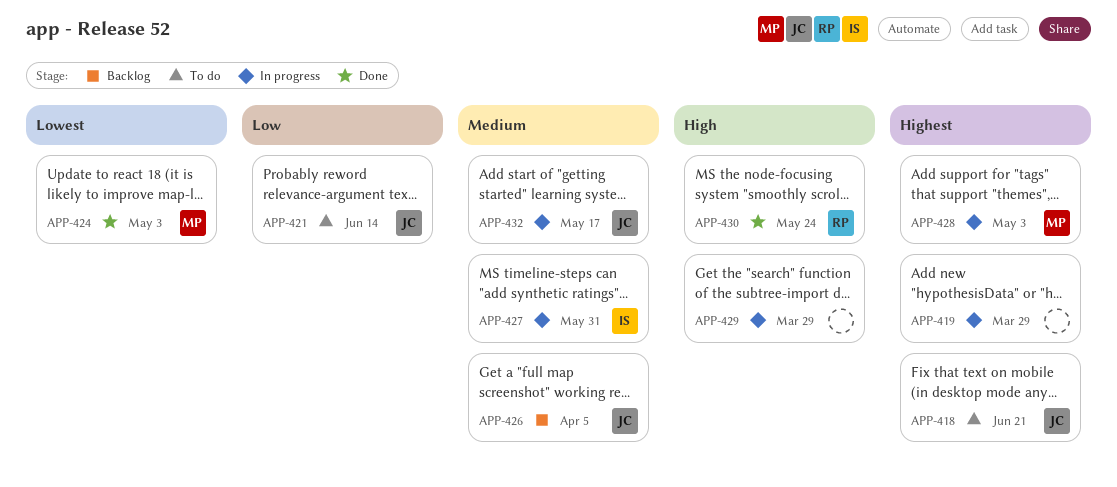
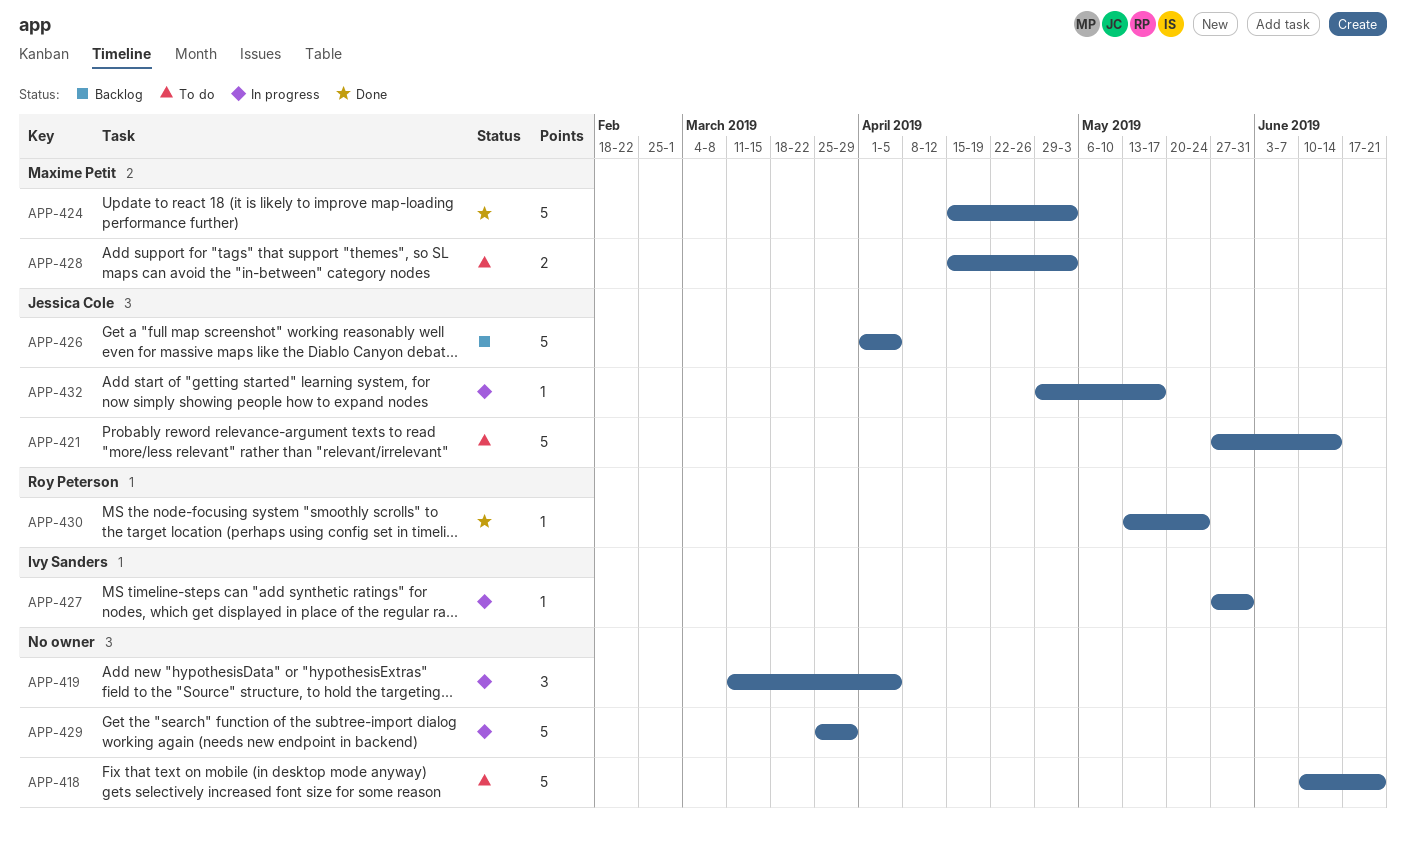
APP-418, owner: Jessica Cole -> none
APP-419, due: Mar 29 -> Apr 5
APP-428, status: In progress -> To do

